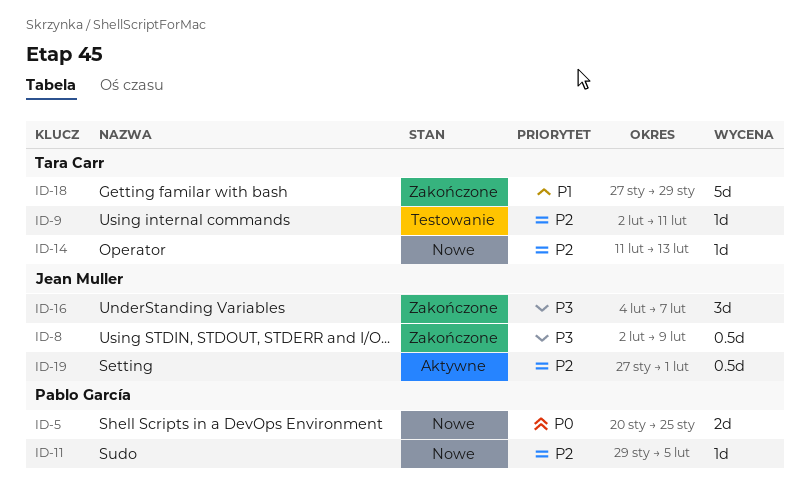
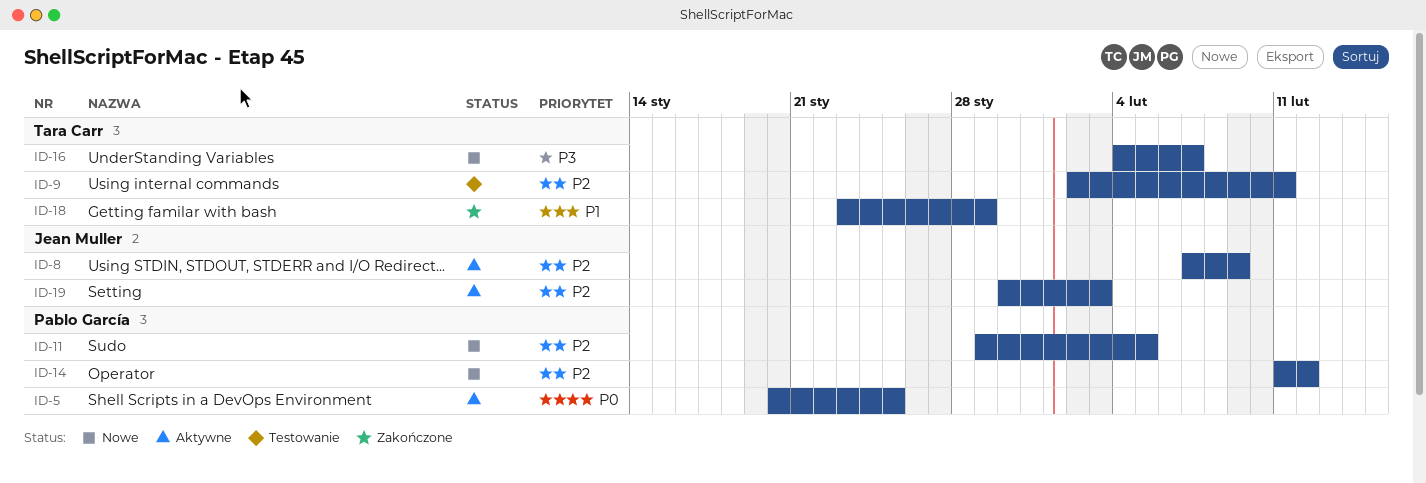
ID-5, status: Nowe -> Aktywne
ID-8, status: Zakończone -> Aktywne
ID-8, priority: P3 -> P2
ID-8, start: Feb 2 -> Feb 7
ID-14, owner: Tara Carr -> Pablo García
ID-14, due: Feb 13 -> Feb 12
ID-16, status: Zakończone -> Nowe
ID-16, owner: Jean Muller -> Tara Carr
ID-18, start: Jan 27 -> Jan 23
ID-19, start: Jan 27 -> Jan 30
ID-19, due: Feb 1 -> Feb 3

